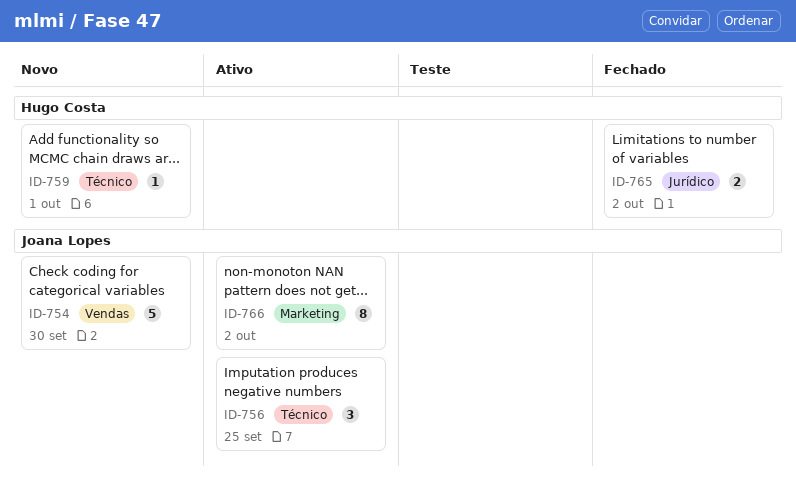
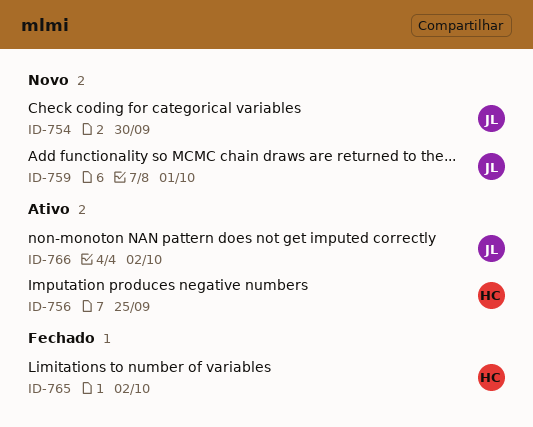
ID-756, owner: Joana Lopes -> Hugo Costa
ID-759, owner: Hugo Costa -> Joana Lopes

